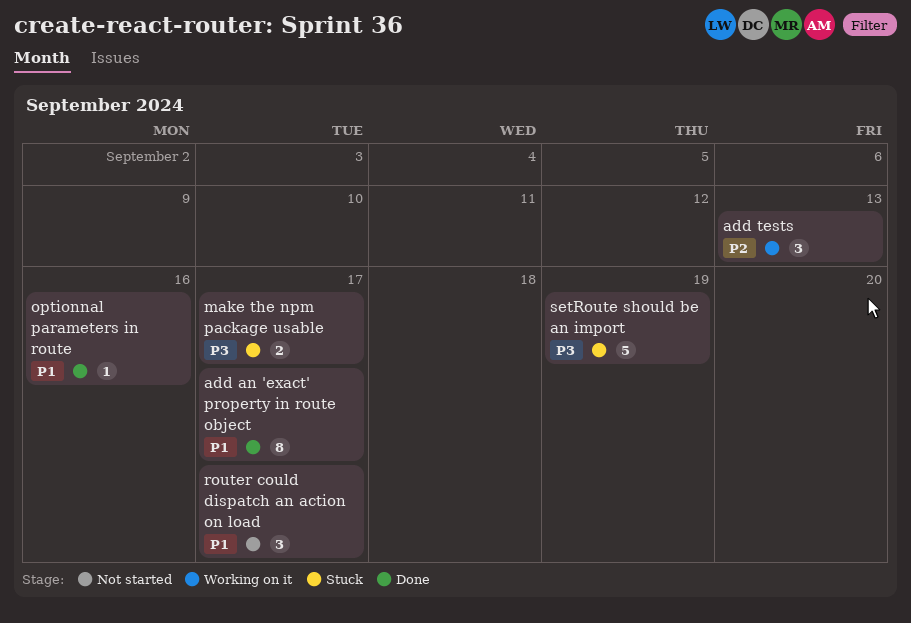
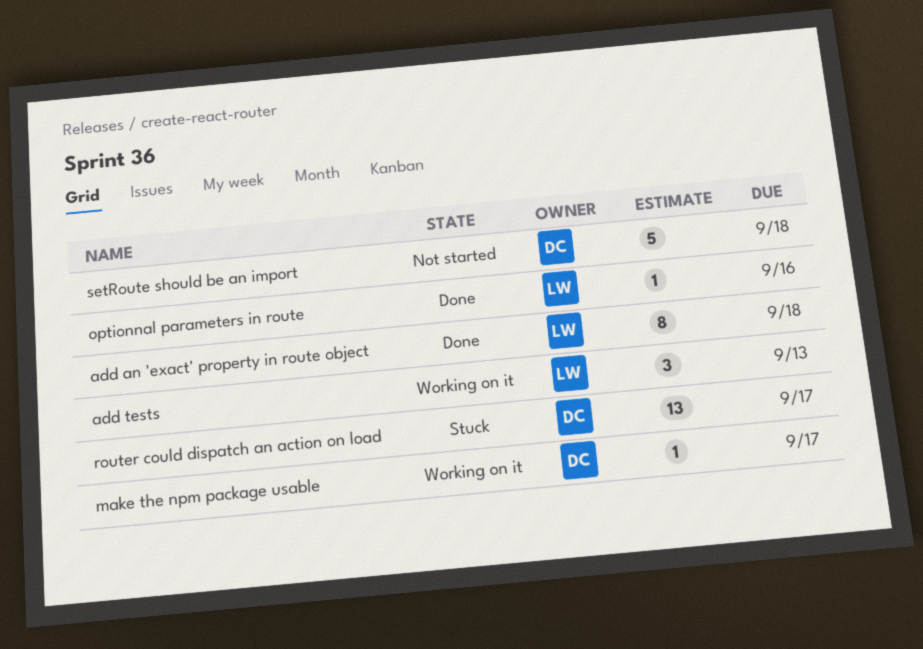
add an 'exact' property in route object, due: Sep 17 -> Sep 18
make the npm package usable, status: Stuck -> Working on it
make the npm package usable, estimate: 2 -> 1
router could dispatch an action on load, status: Not started -> Stuck
router could dispatch an action on load, estimate: 3 -> 13
setRoute should be an import, status: Stuck -> Not started
setRoute should be an import, due: Sep 19 -> Sep 18

